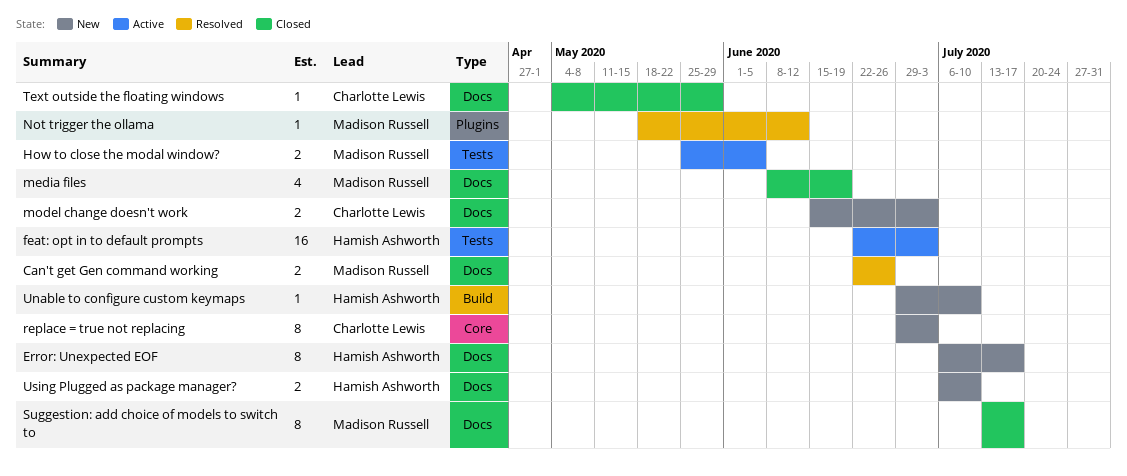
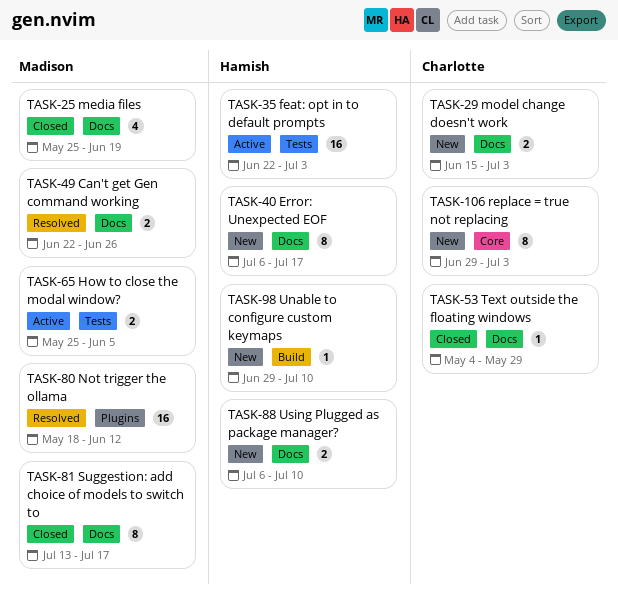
media files, start: Jun 8 -> May 25
Not trigger the ollama, estimate: 1 -> 16

